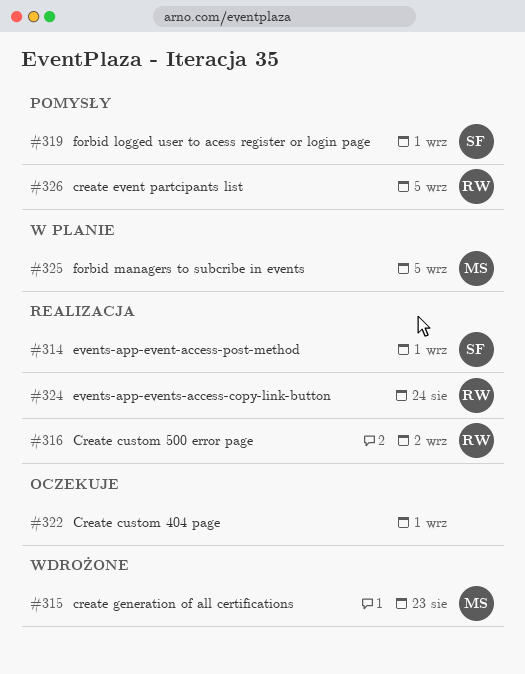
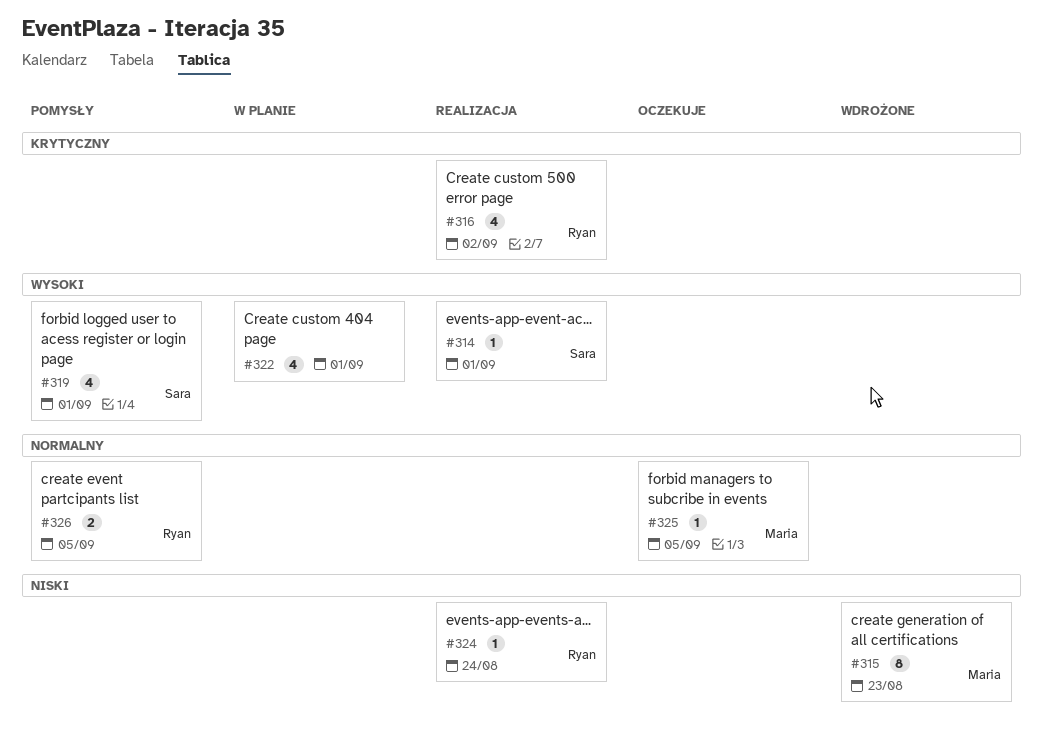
#322, status: Oczekuje -> W planie
#325, status: W planie -> Oczekuje

